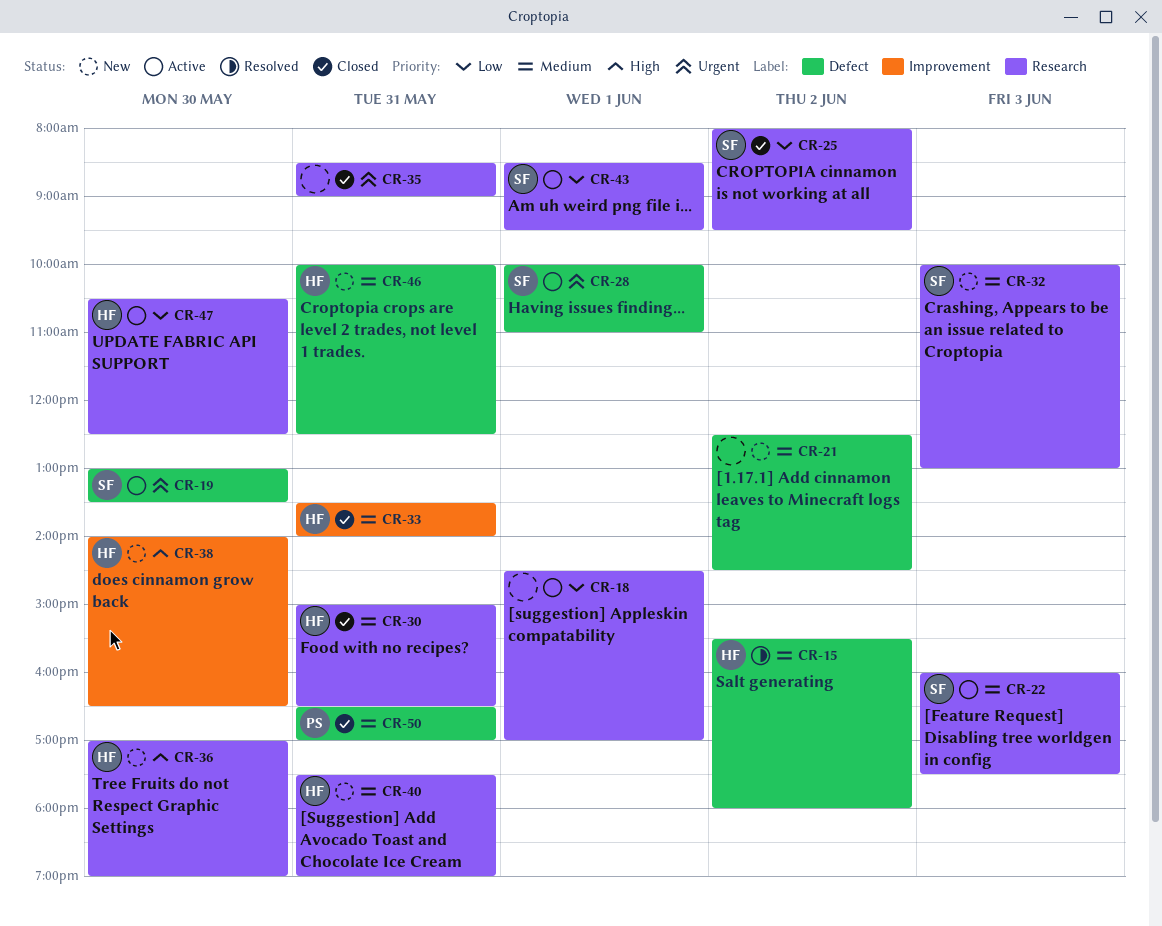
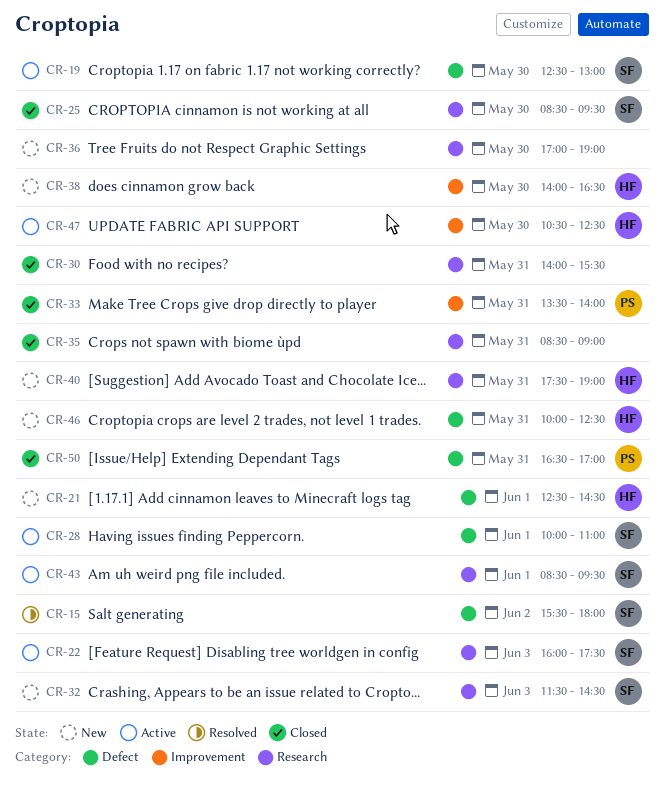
CR-15, owner: HF -> SF
CR-18: present -> none
CR-19, begins: 13:00 -> 12:30
CR-19, ends: 13:30 -> 13:00
CR-21, owner: none -> HF
CR-21, day: Jun 2 -> Jun 1
CR-25, day: Jun 2 -> May 30
CR-25, begins: 08:00 -> 08:30
CR-30, owner: HF -> none
CR-30, begins: 15:00 -> 14:00
CR-30, ends: 16:30 -> 15:30
CR-32, begins: 10:00 -> 11:30
CR-32, ends: 13:00 -> 14:30
CR-33, owner: HF -> PS
CR-36, owner: HF -> none
CR-47, label: Research -> Improvement

